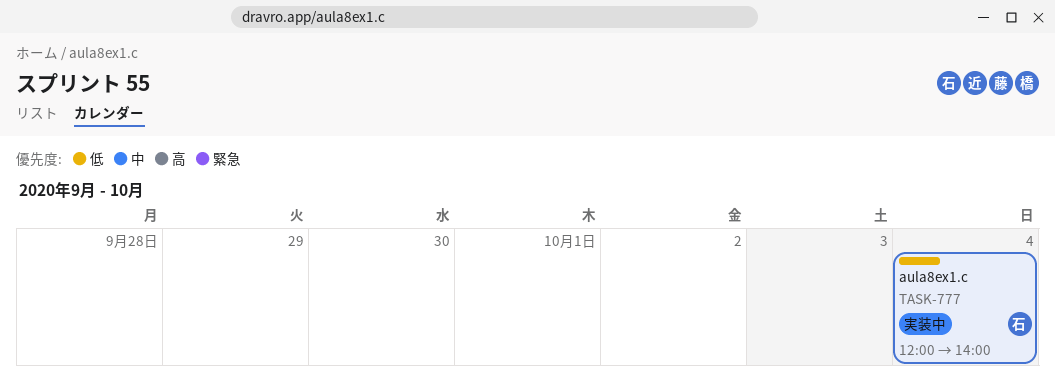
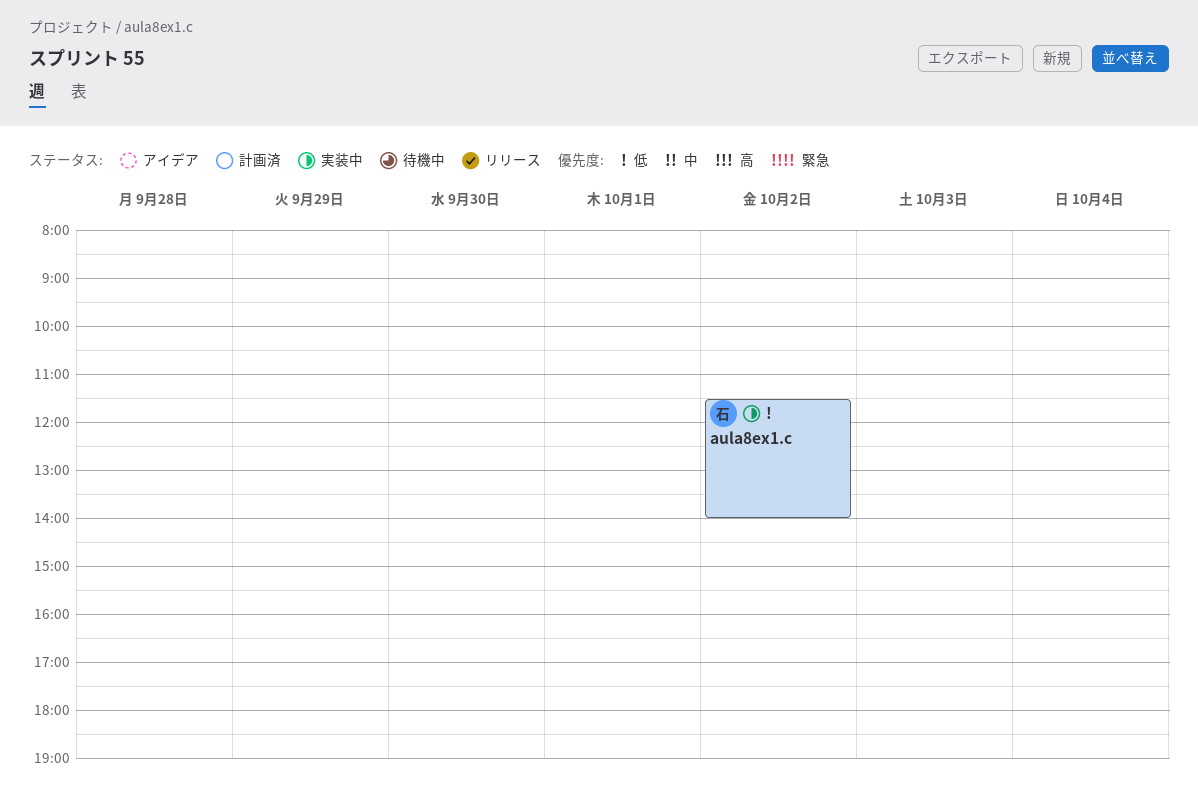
aula8ex1.c, day: Oct 4 -> Oct 2
aula8ex1.c, begins: 12:00 -> 11:30

